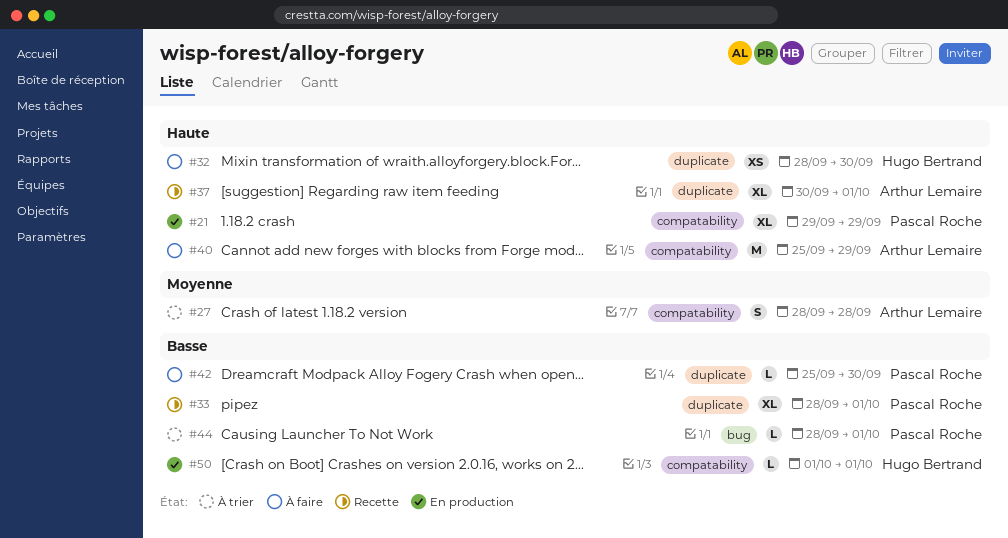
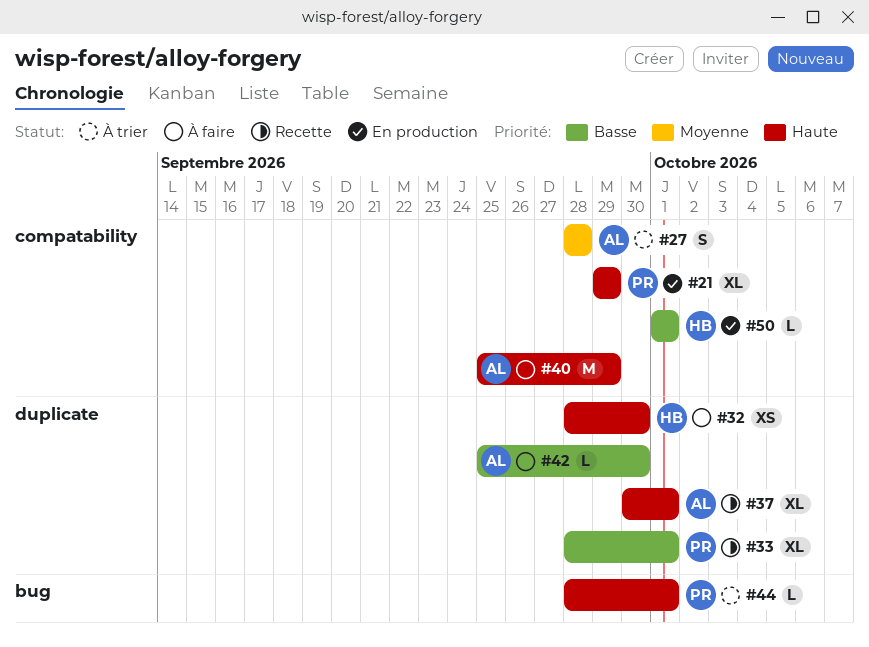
#42, owner: Pascal Roche -> Arthur Lemaire
#44, priority: Basse -> Haute

